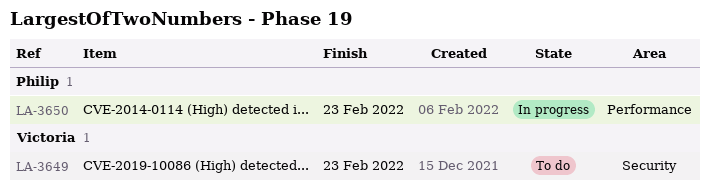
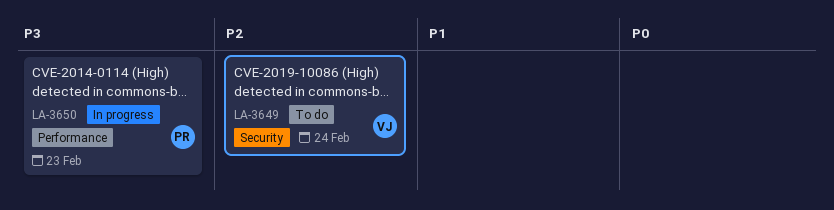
LA-3649, due: Feb 23 -> Feb 24

